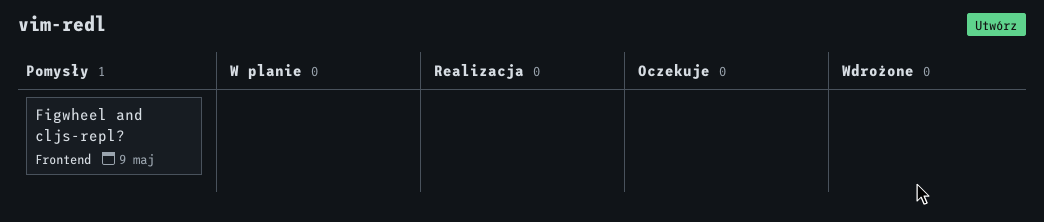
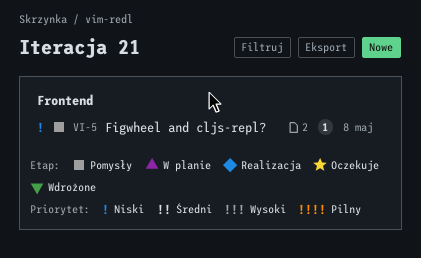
Figwheel and cljs-repl?, due: May 9 -> May 8

